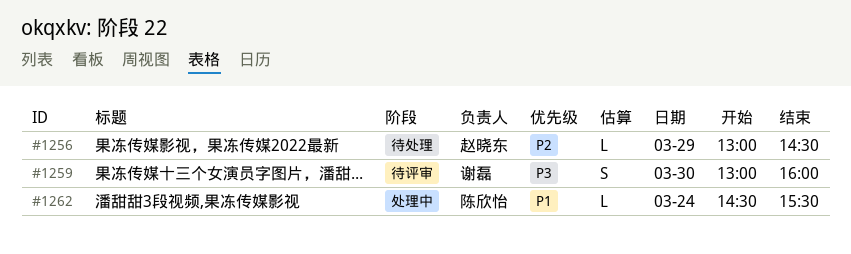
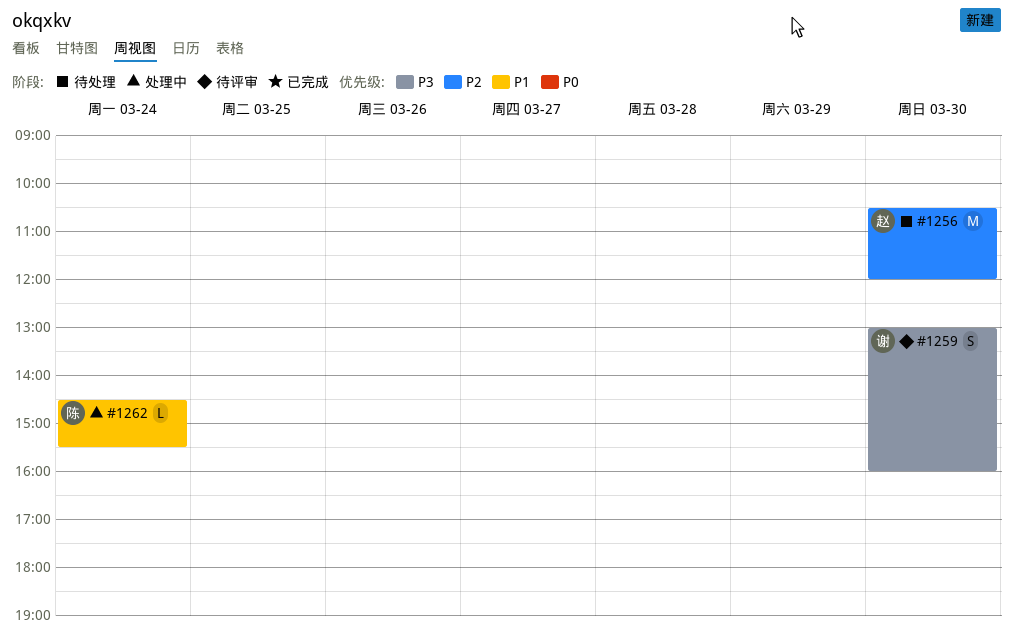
#1256, estimate: L -> M
#1256, day: Mar 29 -> Mar 30
#1256, begins: 13:00 -> 10:30
#1256, ends: 14:30 -> 12:00

